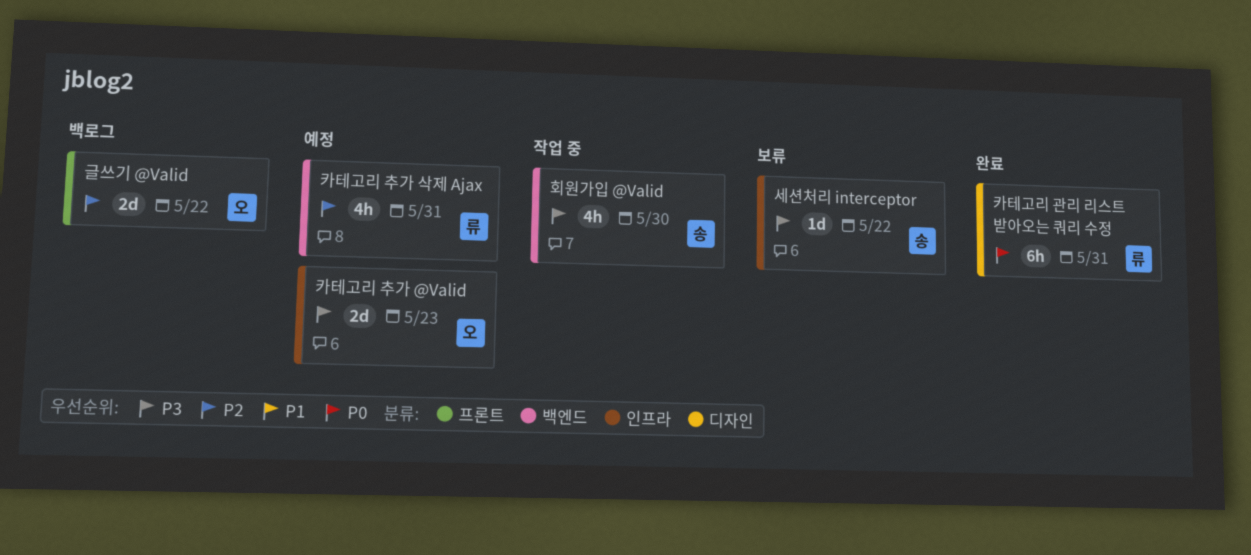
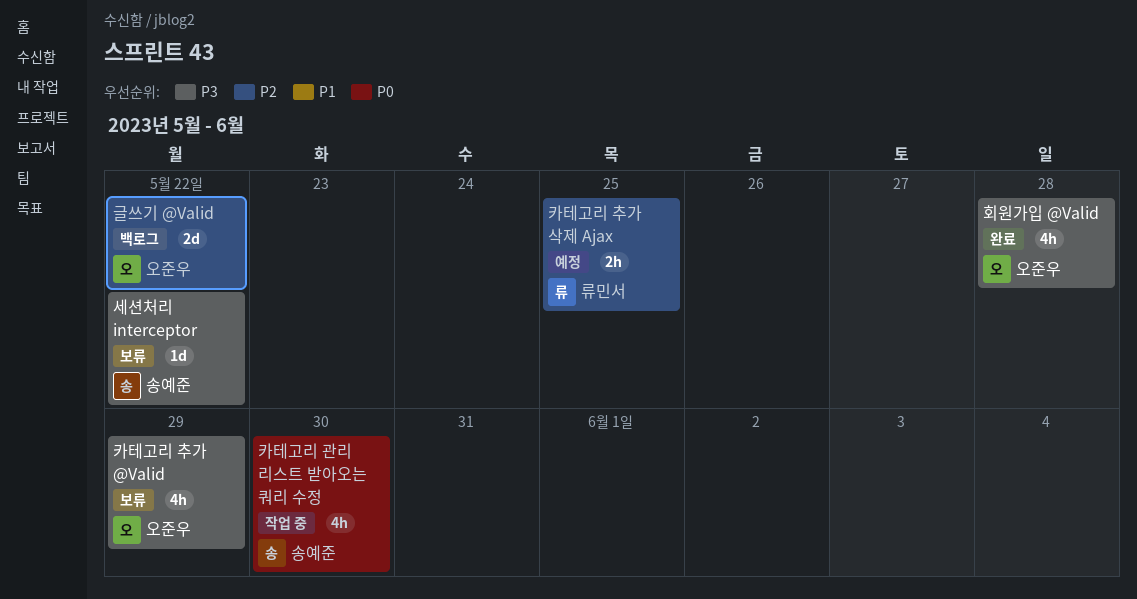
카테고리 관리 리스트 받아오는 쿼리 수정, status: 완료 -> 작업 중
카테고리 관리 리스트 받아오는 쿼리 수정, owner: 류민서 -> 송예준
카테고리 관리 리스트 받아오는 쿼리 수정, estimate: 6h -> 4h
카테고리 관리 리스트 받아오는 쿼리 수정, due: May 31 -> May 30
카테고리 추가 @Valid, status: 예정 -> 보류
카테고리 추가 @Valid, estimate: 2d -> 4h
카테고리 추가 @Valid, due: May 23 -> May 29
카테고리 추가 삭제 Ajax, estimate: 4h -> 2h
카테고리 추가 삭제 Ajax, due: May 31 -> May 25
회원가입 @Valid, status: 작업 중 -> 완료
회원가입 @Valid, owner: 송예준 -> 오준우
회원가입 @Valid, due: May 30 -> May 28

